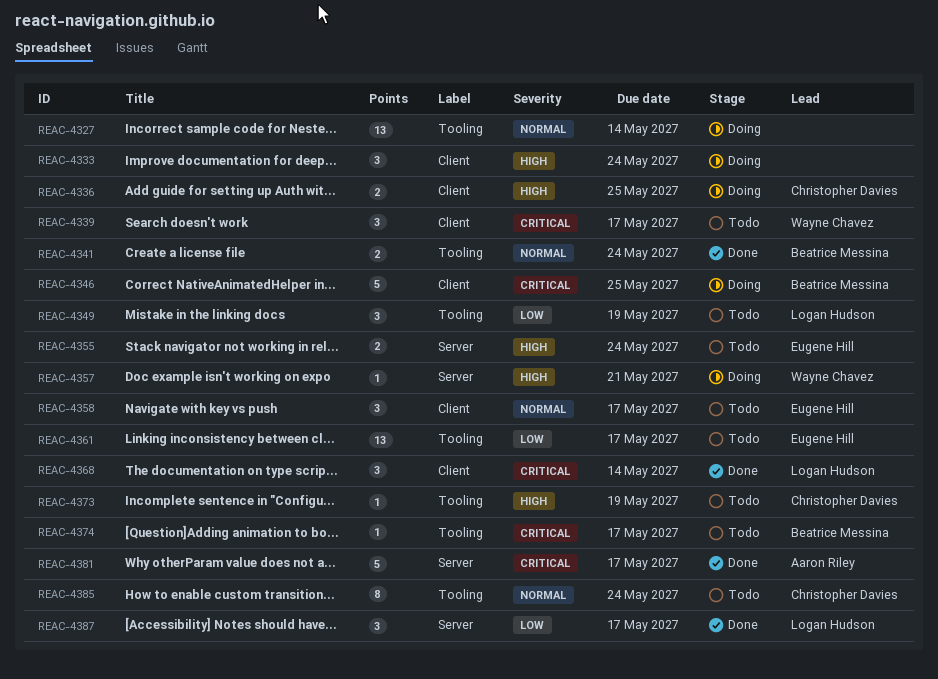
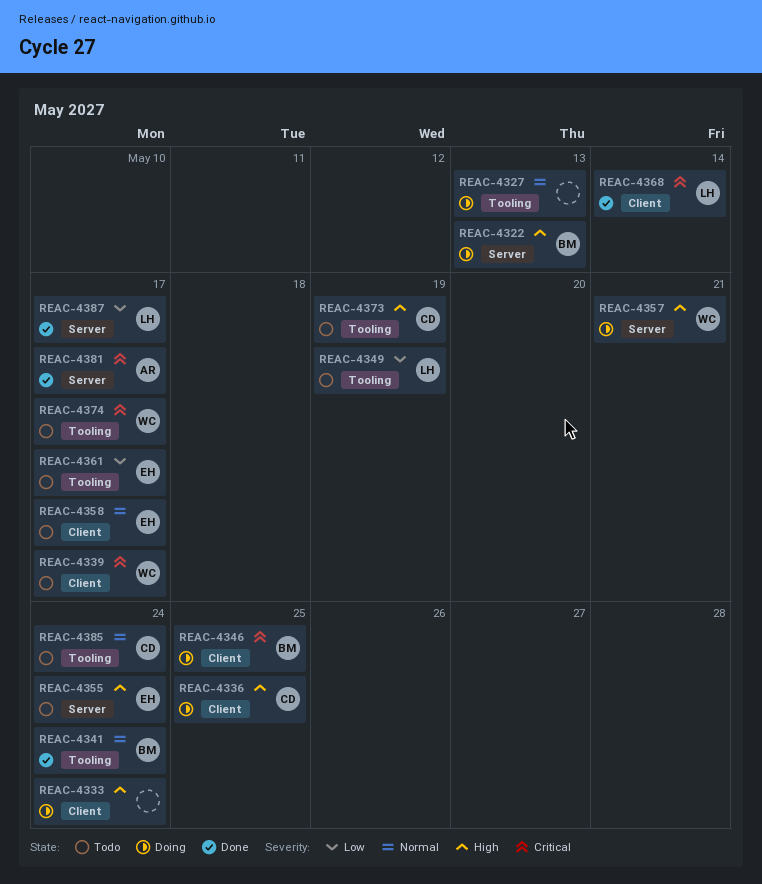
REAC-4322: none -> present
REAC-4327, due: May 14 -> May 13
REAC-4374, owner: Beatrice Messina -> Wayne Chavez

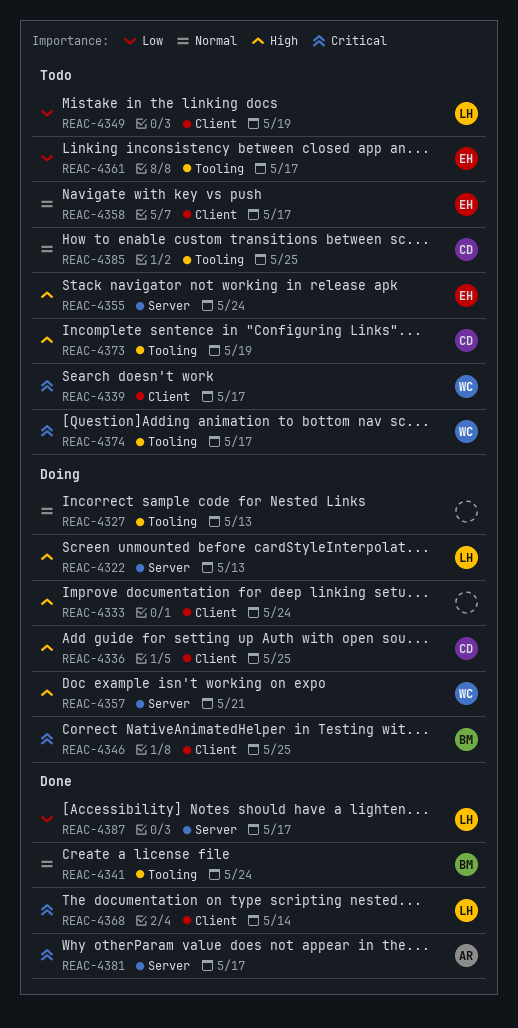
REAC-4322, owner: BM -> LH
REAC-4349, label: Tooling -> Client
REAC-4385, due: May 24 -> May 25

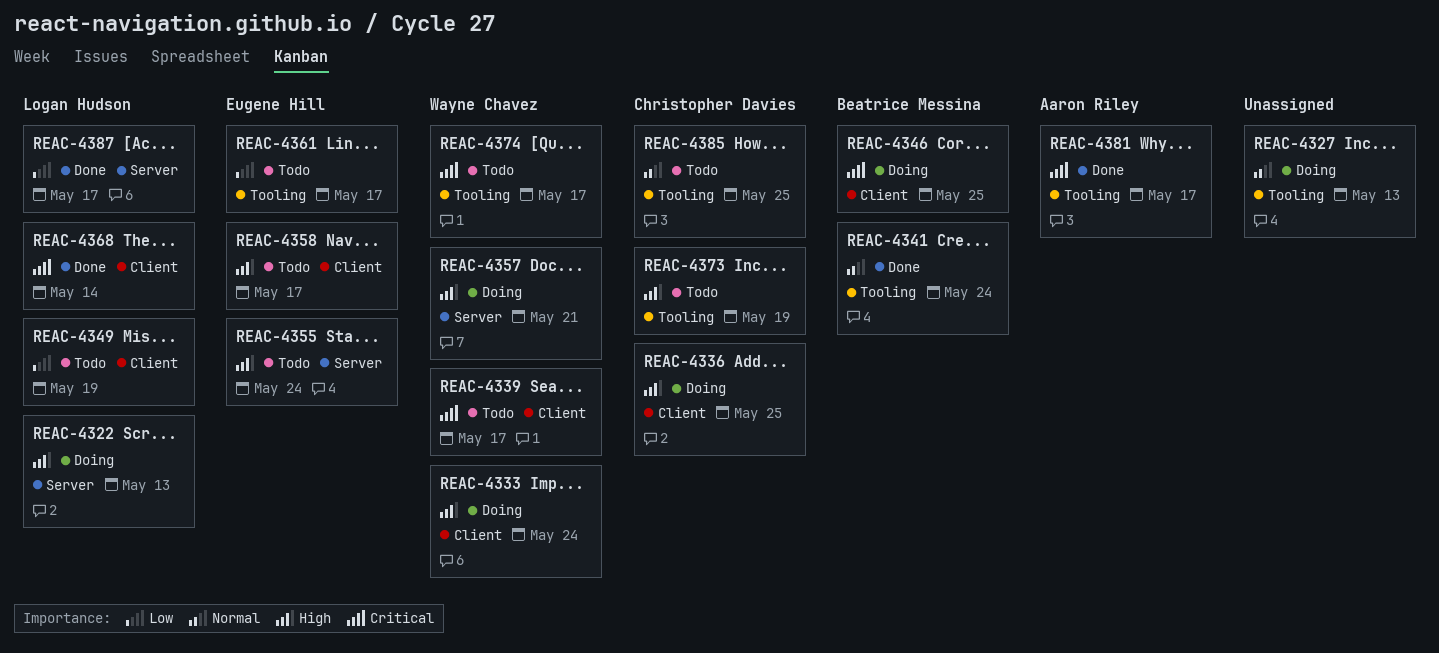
REAC-4333, owner: none -> Wayne Chavez
REAC-4358, priority: Normal -> High
REAC-4381, label: Server -> Tooling

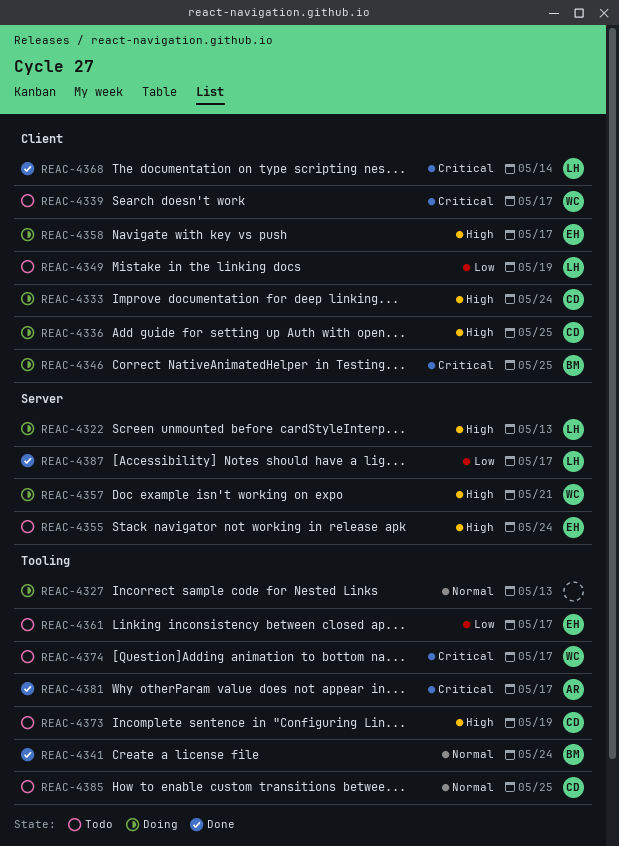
REAC-4333, owner: Wayne Chavez -> Christopher Davies
REAC-4358, status: Todo -> Doing

